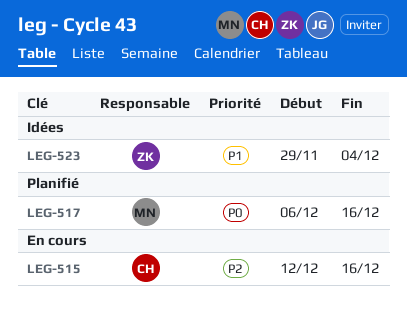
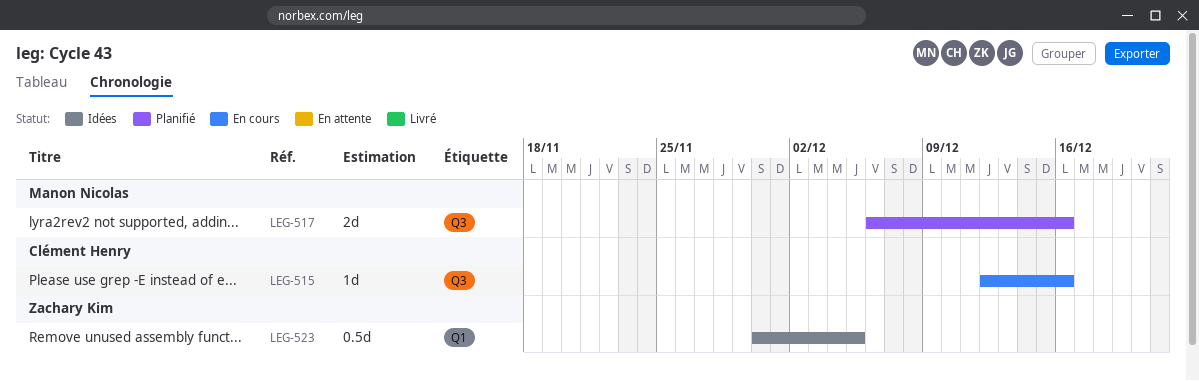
LEG-523, start: Nov 29 -> Nov 30
LEG-523, due: Dec 4 -> Dec 5

